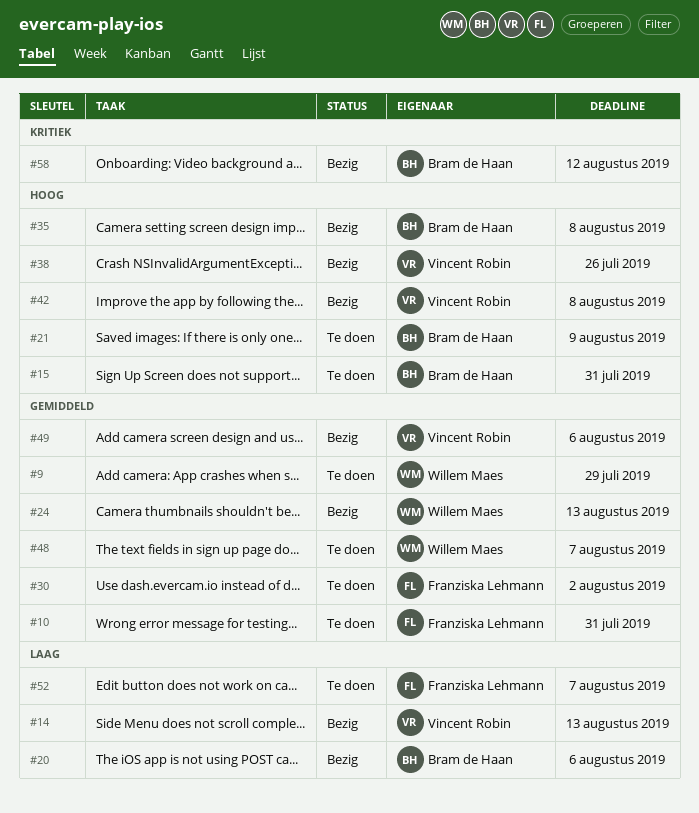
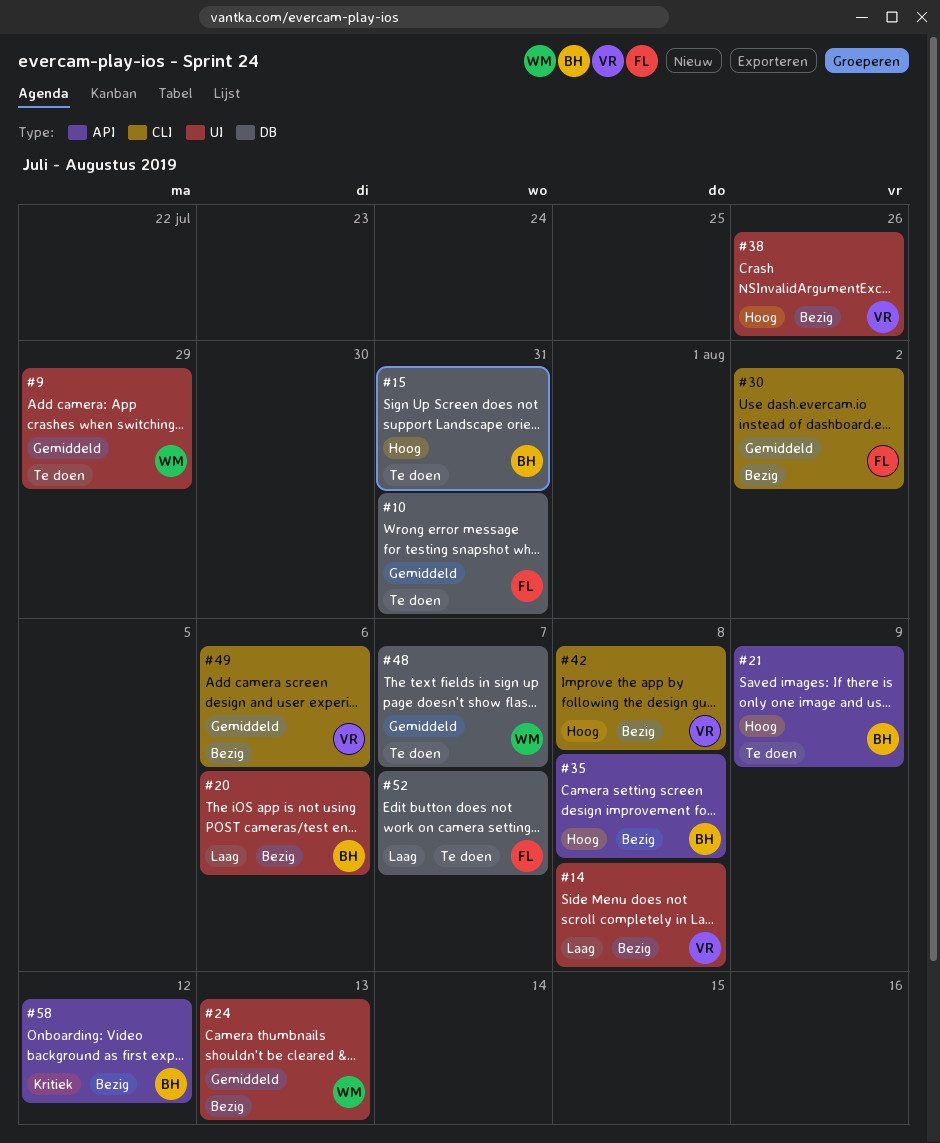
#14, due: Aug 13 -> Aug 8
#30, status: Te doen -> Bezig

